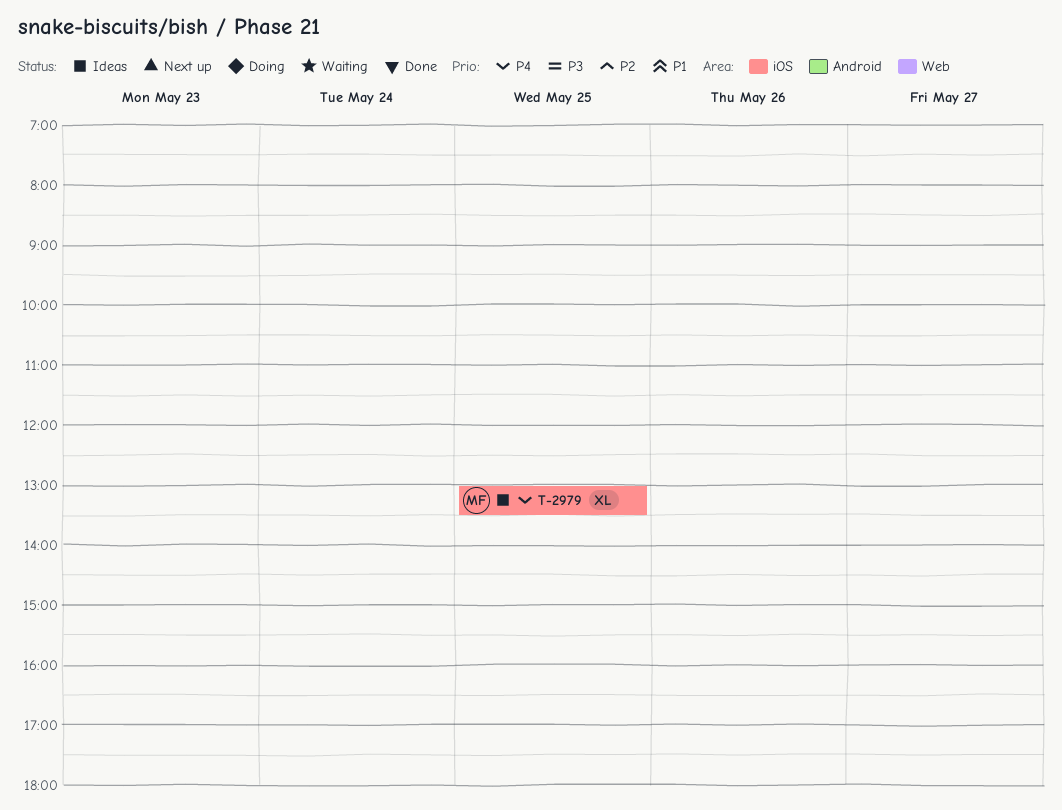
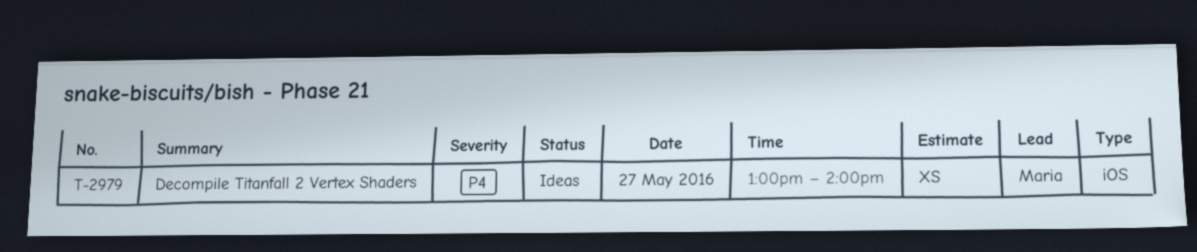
T-2979, estimate: XL -> XS
T-2979, day: May 25 -> May 27
T-2979, ends: 13:30 -> 14:00

